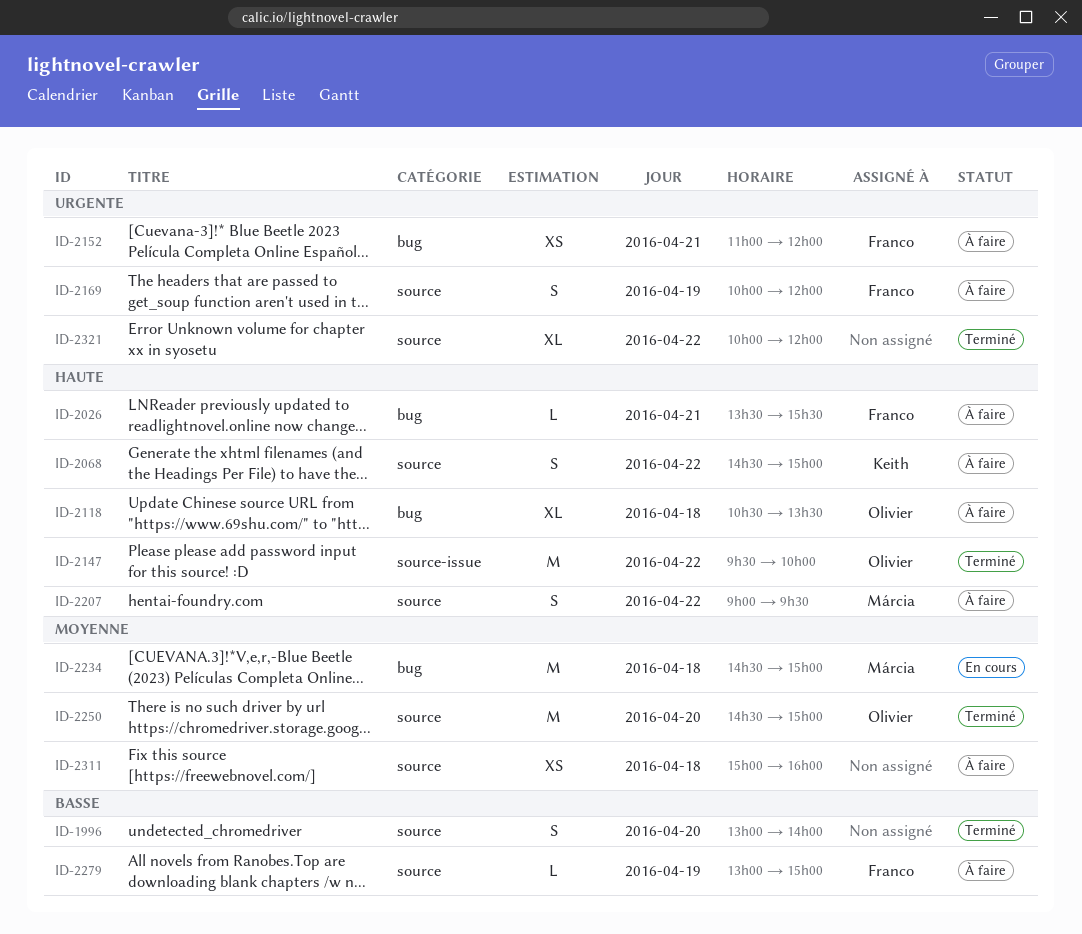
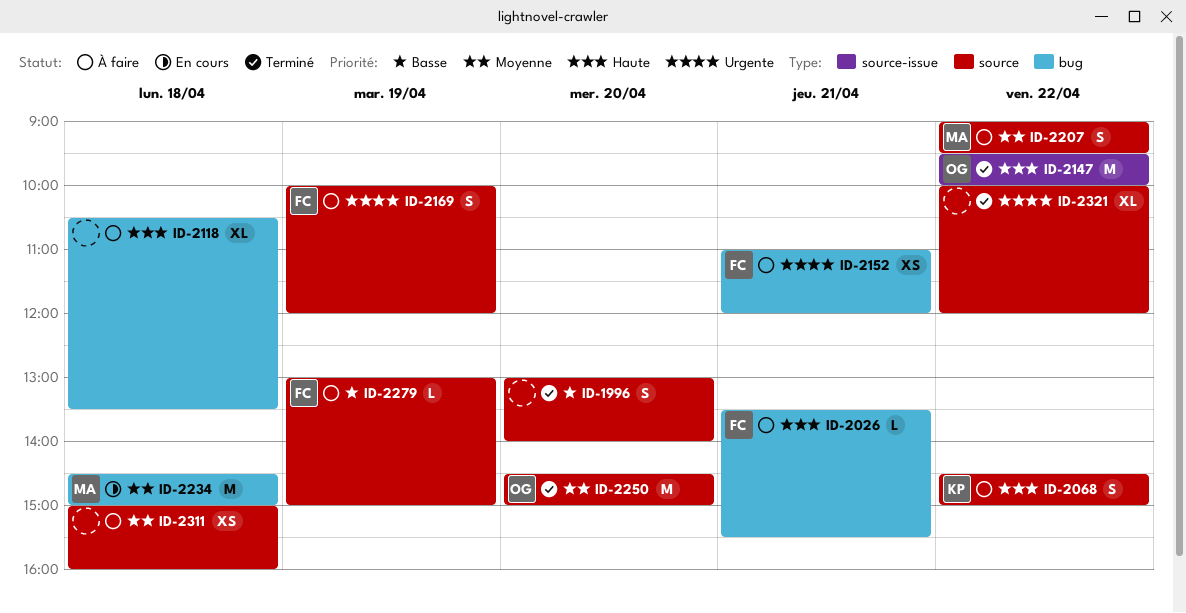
ID-2118, owner: Olivier -> none
ID-2207, priority: Haute -> Moyenne

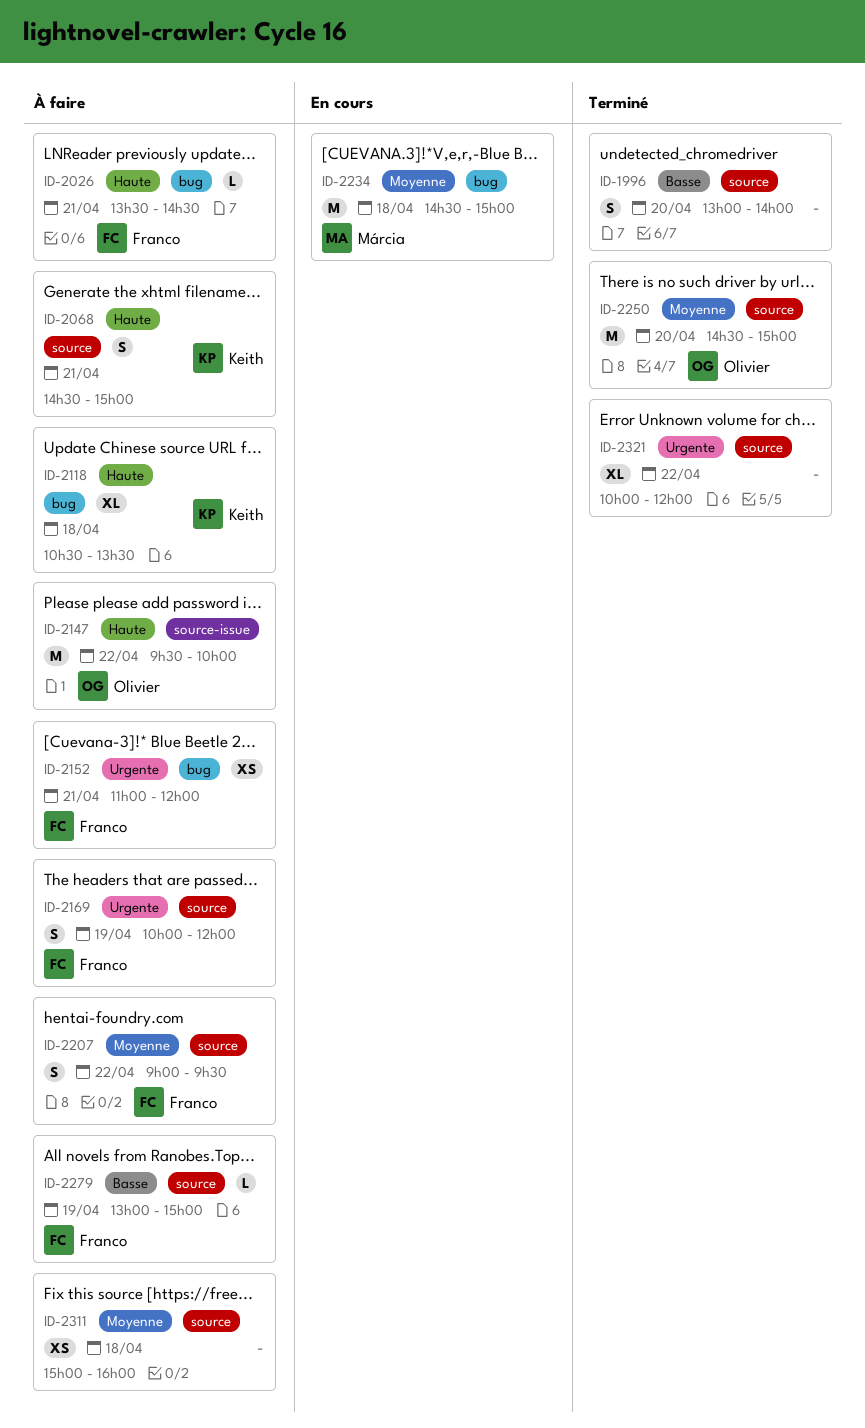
ID-2026, ends: 15:30 -> 14:30
ID-2068, day: Apr 22 -> Apr 21
ID-2118, owner: none -> Keith
ID-2147, status: Terminé -> À faire
ID-2207, owner: Márcia -> Franco

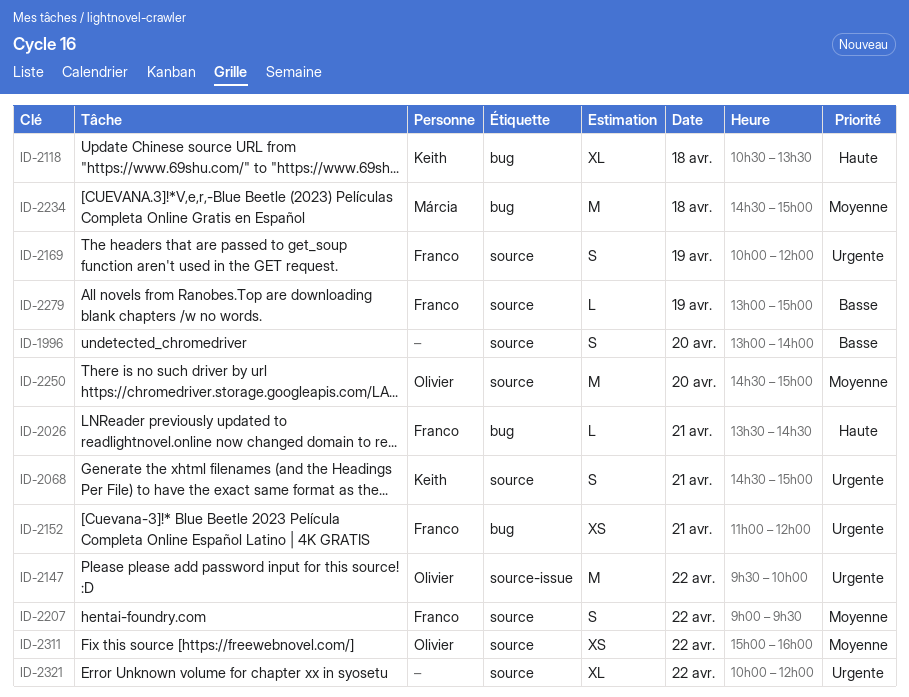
ID-2068, priority: Haute -> Urgente
ID-2147, priority: Haute -> Urgente
ID-2311, owner: none -> Olivier
ID-2311, day: Apr 18 -> Apr 22

